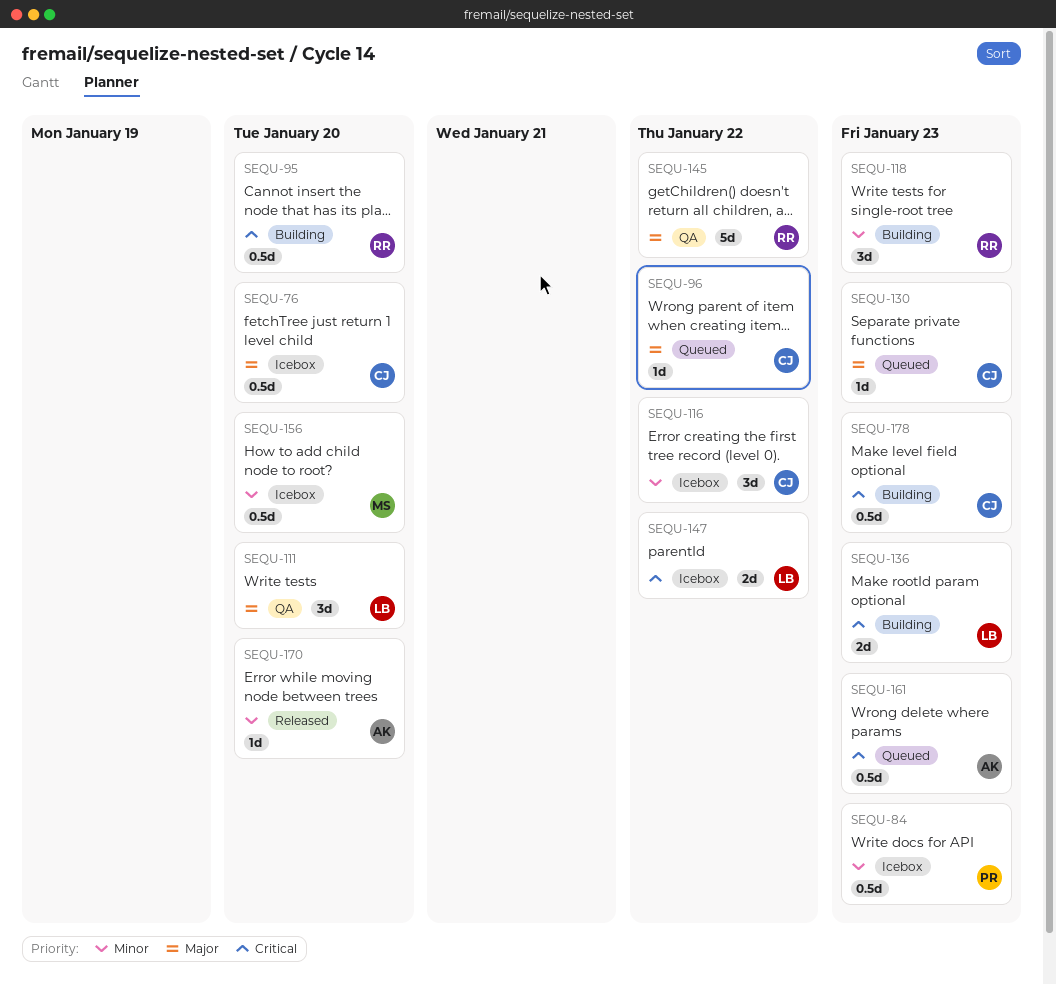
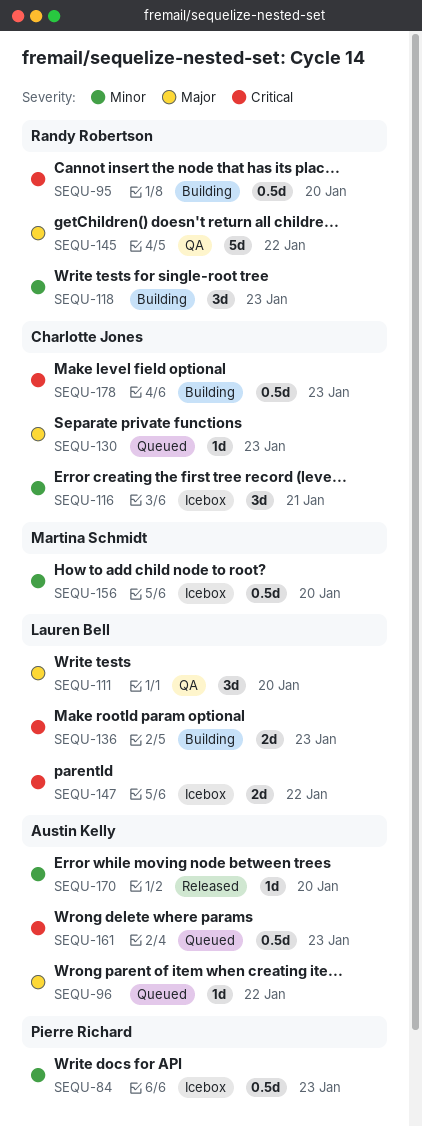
SEQU-76: present -> none
SEQU-96, owner: Charlotte Jones -> Austin Kelly
SEQU-116, due: Jan 22 -> Jan 21

